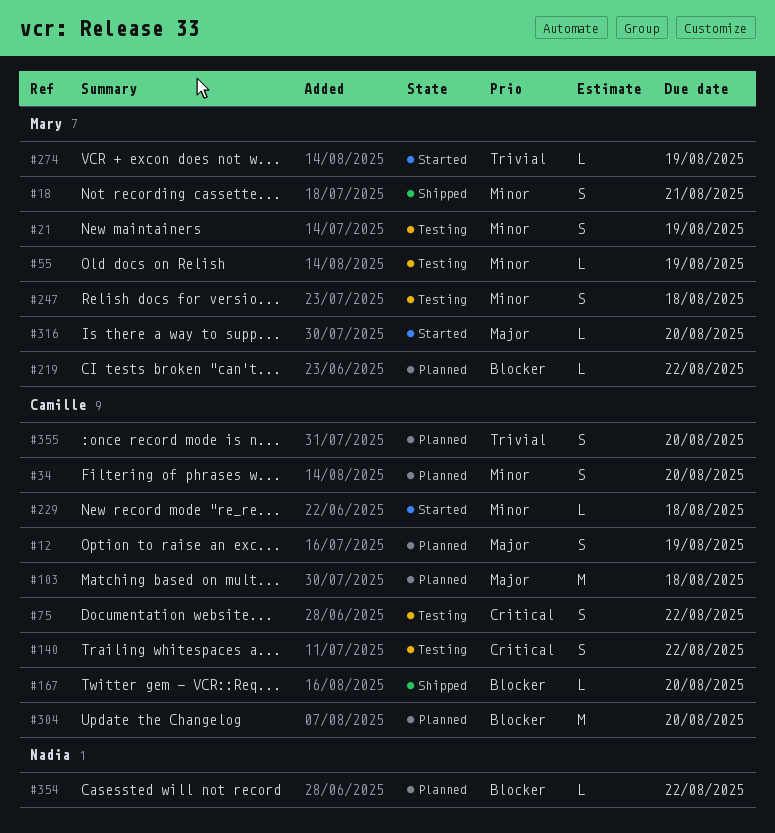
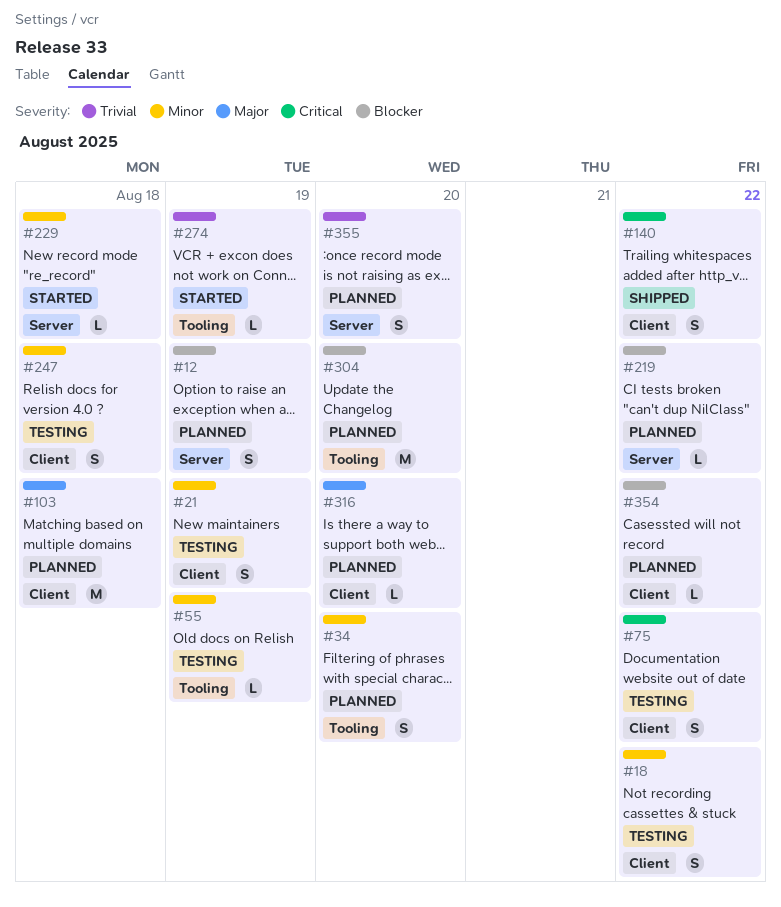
#12, priority: Major -> Blocker
#18, status: Shipped -> Testing
#18, due: Aug 21 -> Aug 22
#140, status: Testing -> Shipped
#167: present -> none
#316, status: Started -> Planned

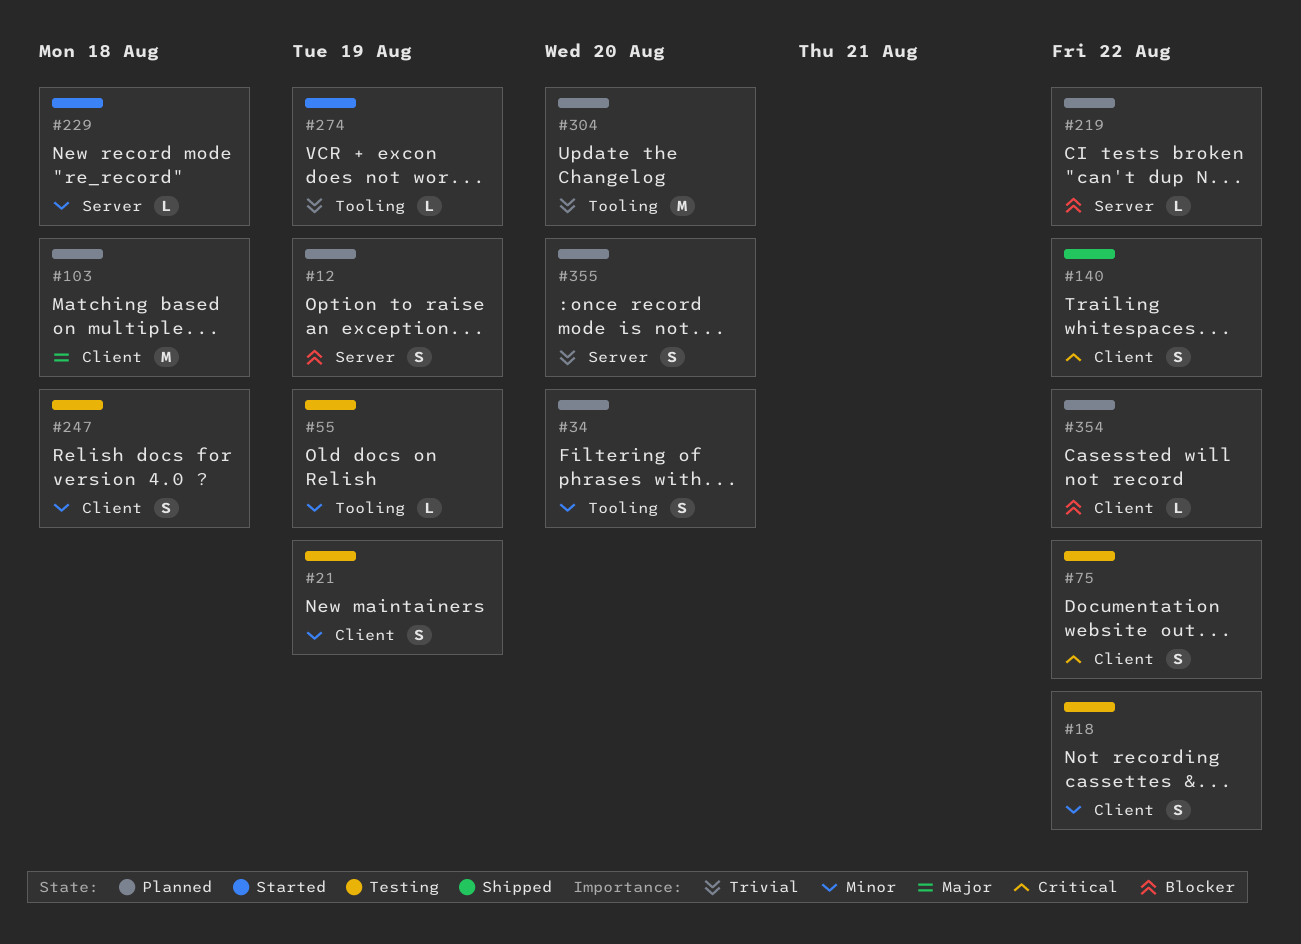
#304, priority: Blocker -> Trivial
#316: present -> none

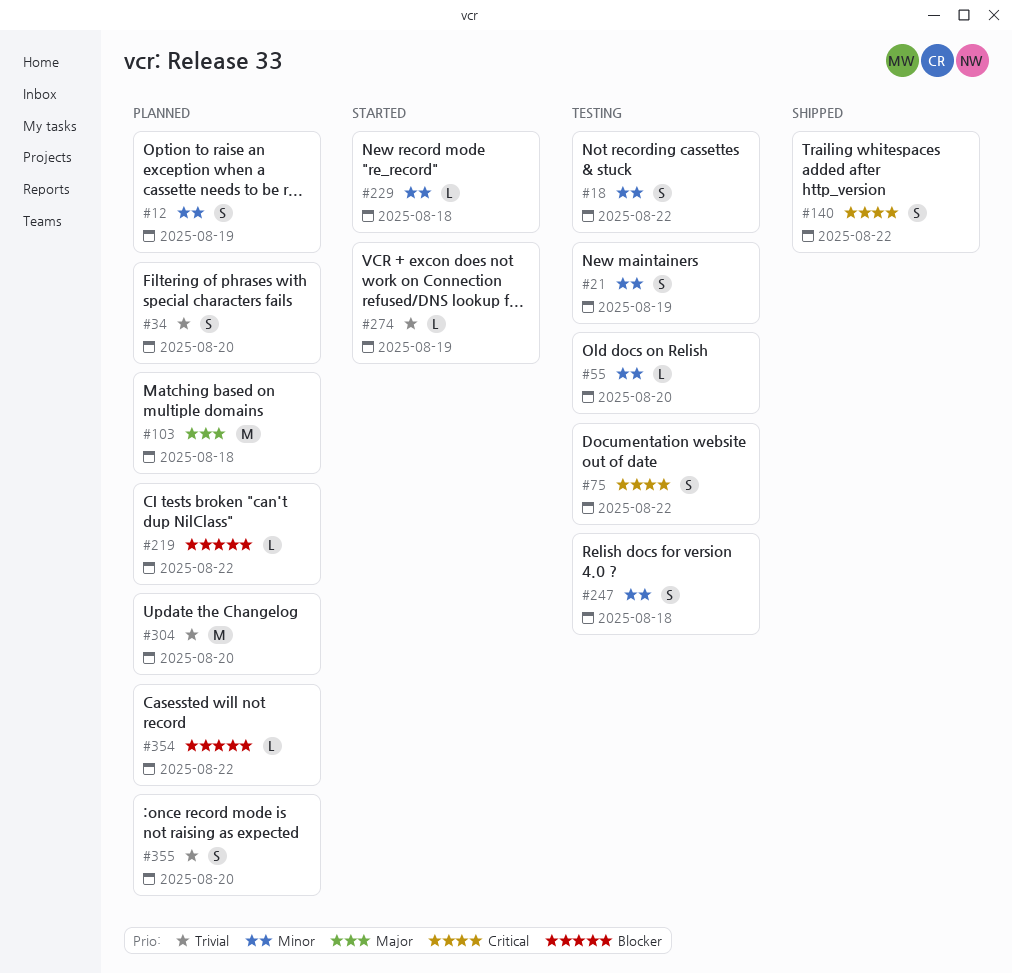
#12, priority: Blocker -> Minor
#34, priority: Minor -> Trivial
#55, due: Aug 19 -> Aug 20

